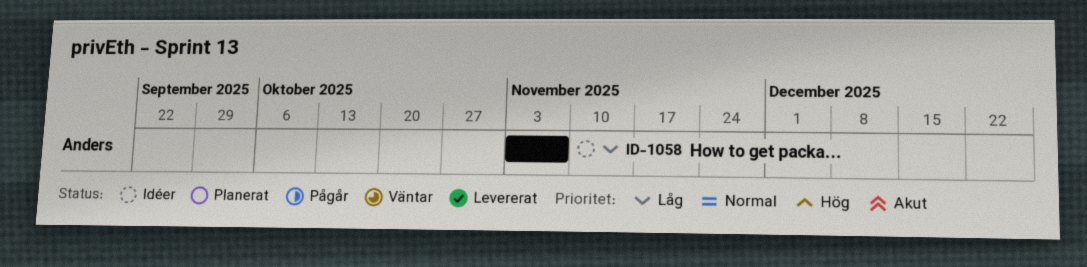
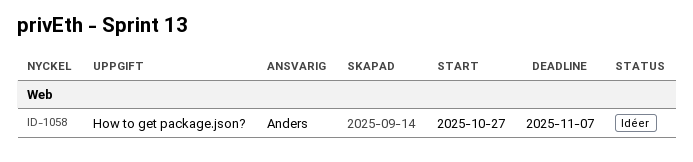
ID-1058, start: Nov 3 -> Oct 27

